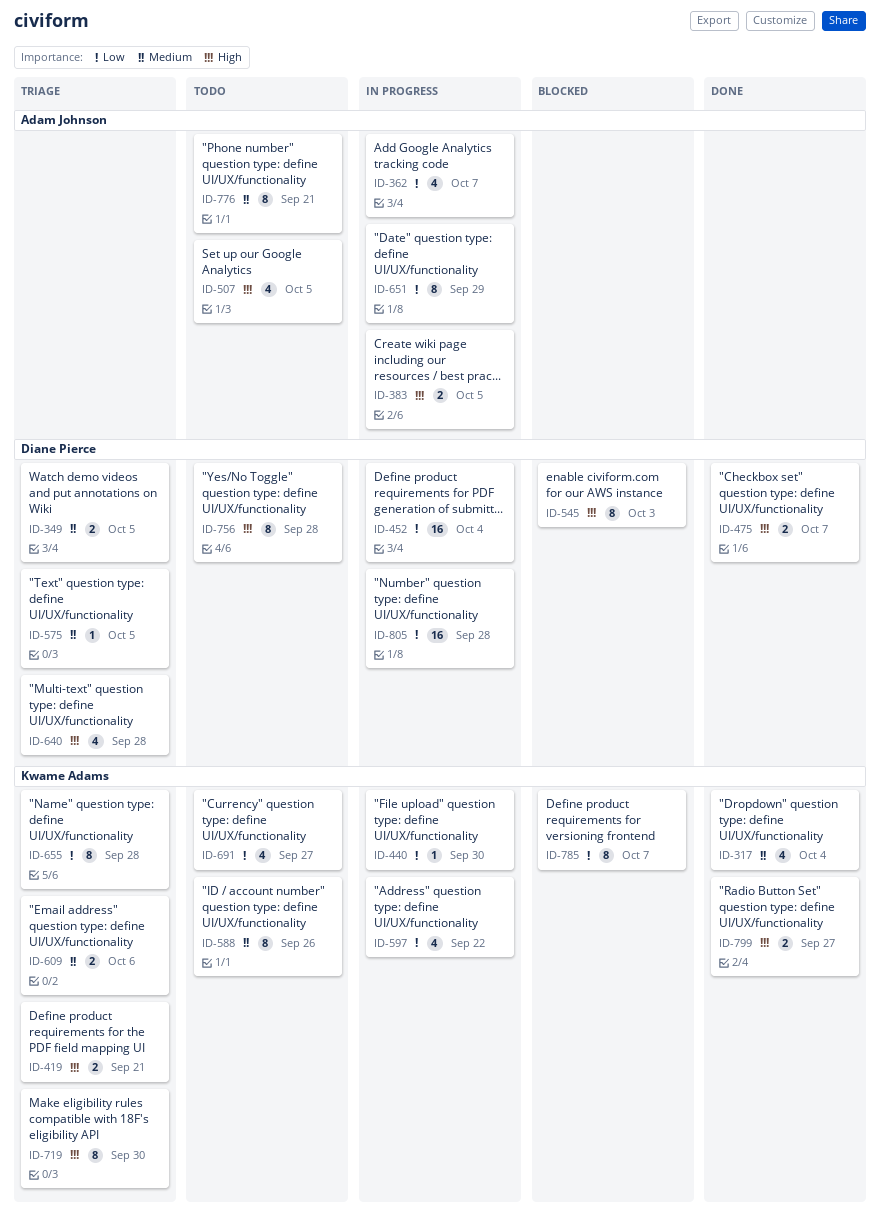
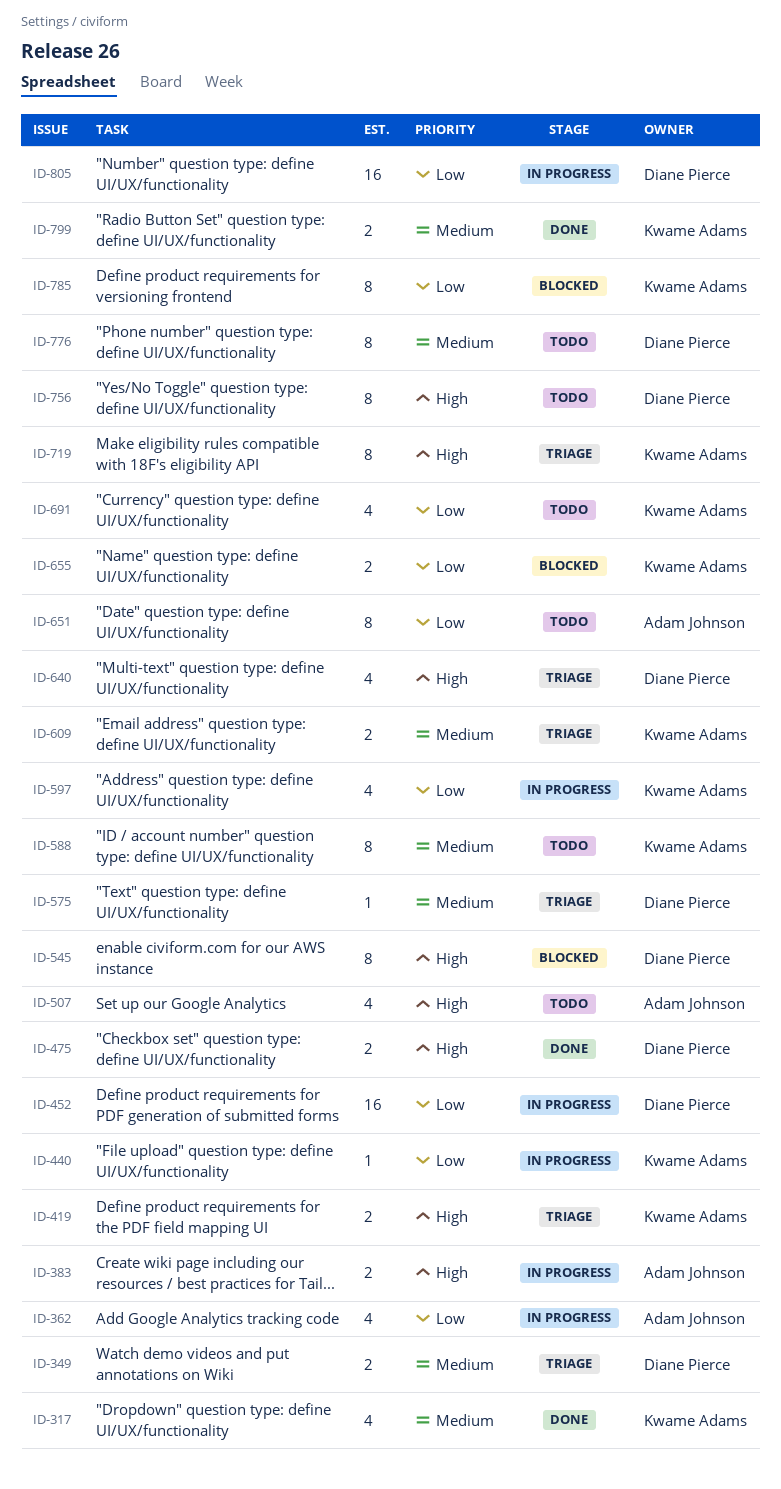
ID-651, status: In progress -> Todo
ID-655, status: Triage -> Blocked
ID-655, estimate: 8 -> 2
ID-776, owner: Adam Johnson -> Diane Pierce
ID-799, priority: High -> Medium

